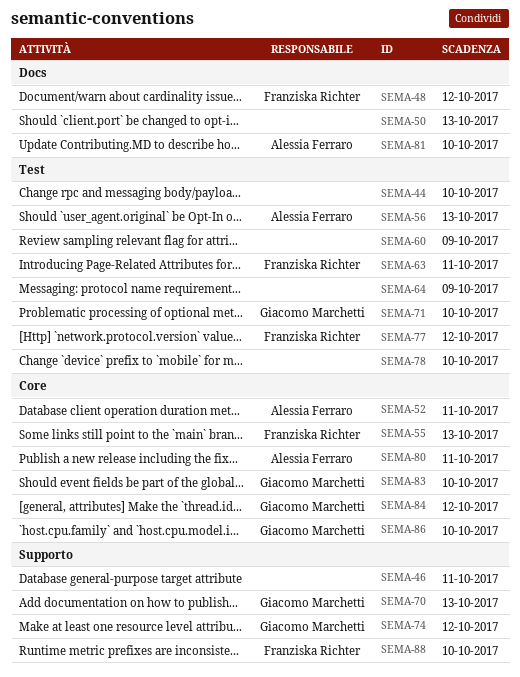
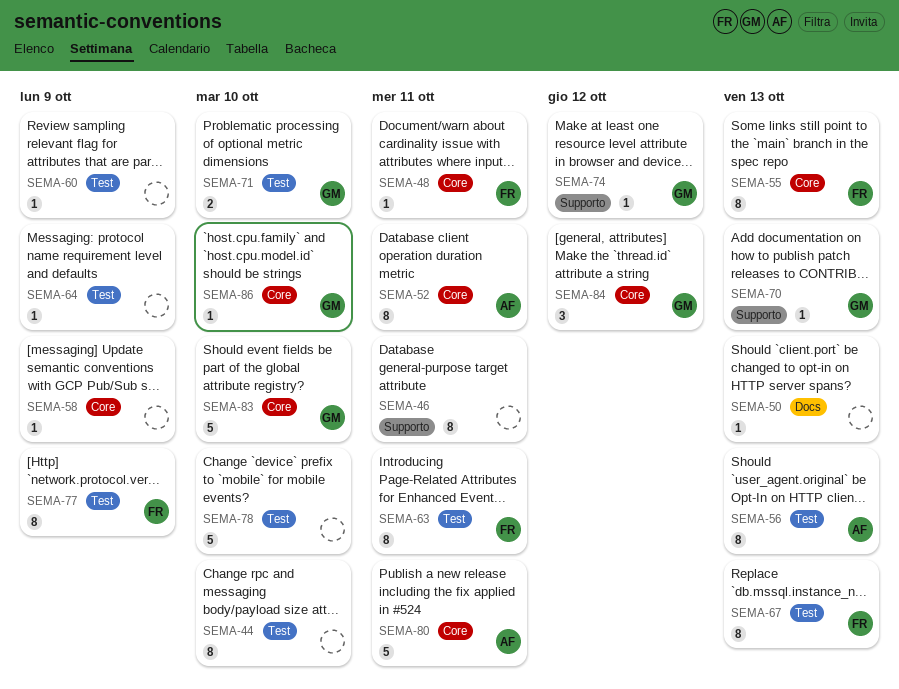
SEMA-48, label: Docs -> Core
SEMA-48, due: Oct 12 -> Oct 11
SEMA-58: none -> present
SEMA-67: none -> present
SEMA-77, due: Oct 12 -> Oct 9
SEMA-81: present -> none
SEMA-88: present -> none

